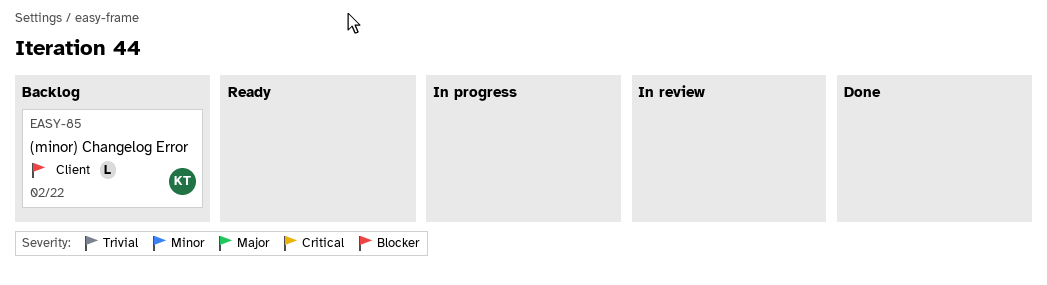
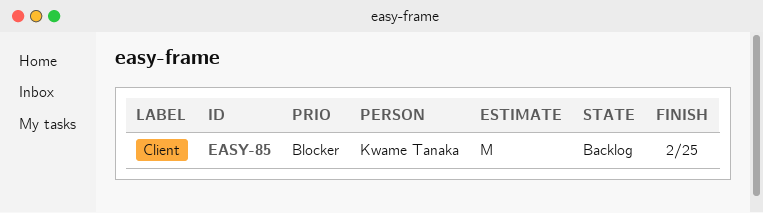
EASY-85, estimate: L -> M
EASY-85, due: Feb 22 -> Feb 25

